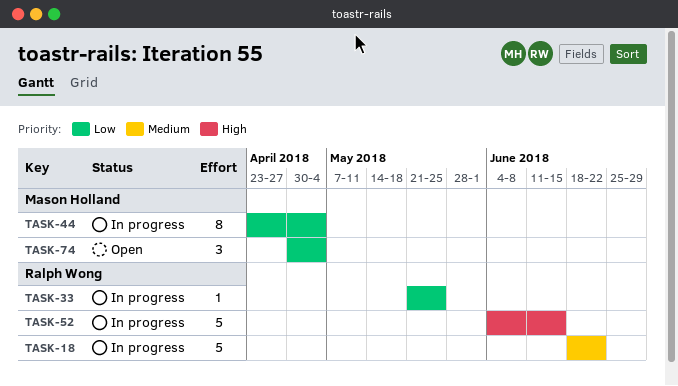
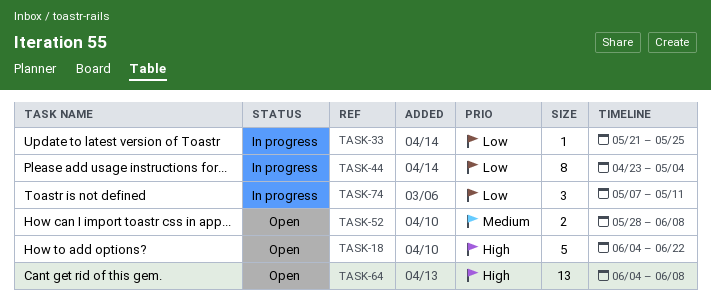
TASK-18, status: In progress -> Open
TASK-18, priority: Medium -> High
TASK-18, start: Jun 18 -> Jun 4
TASK-52, status: In progress -> Open
TASK-52, priority: High -> Medium
TASK-52, estimate: 5 -> 2
TASK-52, start: Jun 4 -> May 28
TASK-52, due: Jun 15 -> Jun 8
TASK-64: none -> present
TASK-74, status: Open -> In progress
TASK-74, start: Apr 30 -> May 7
TASK-74, due: May 4 -> May 11

